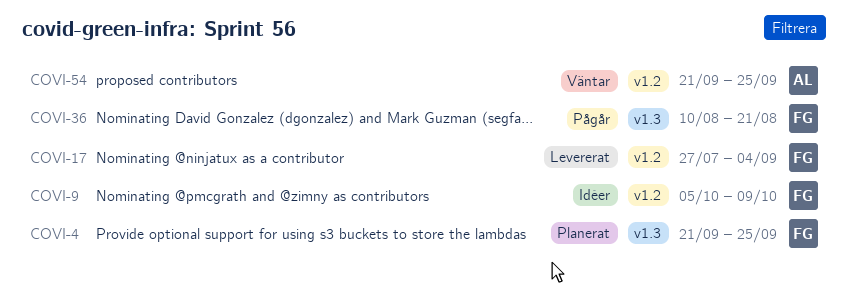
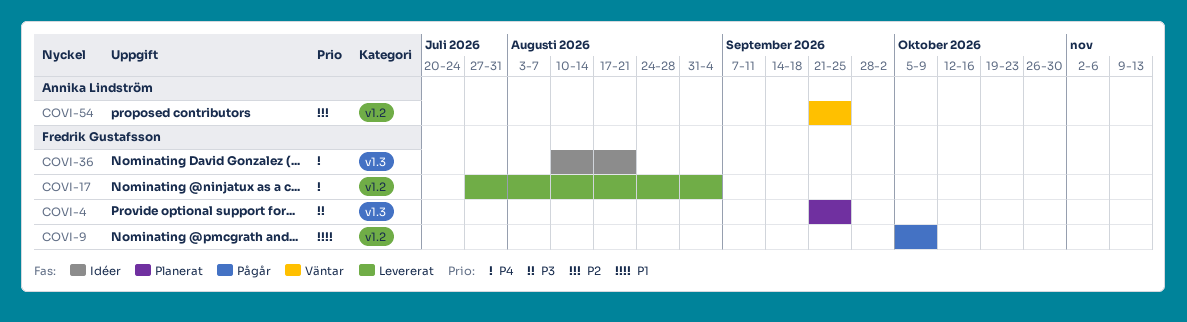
COVI-9, status: Idéer -> Pågår
COVI-36, status: Pågår -> Idéer

